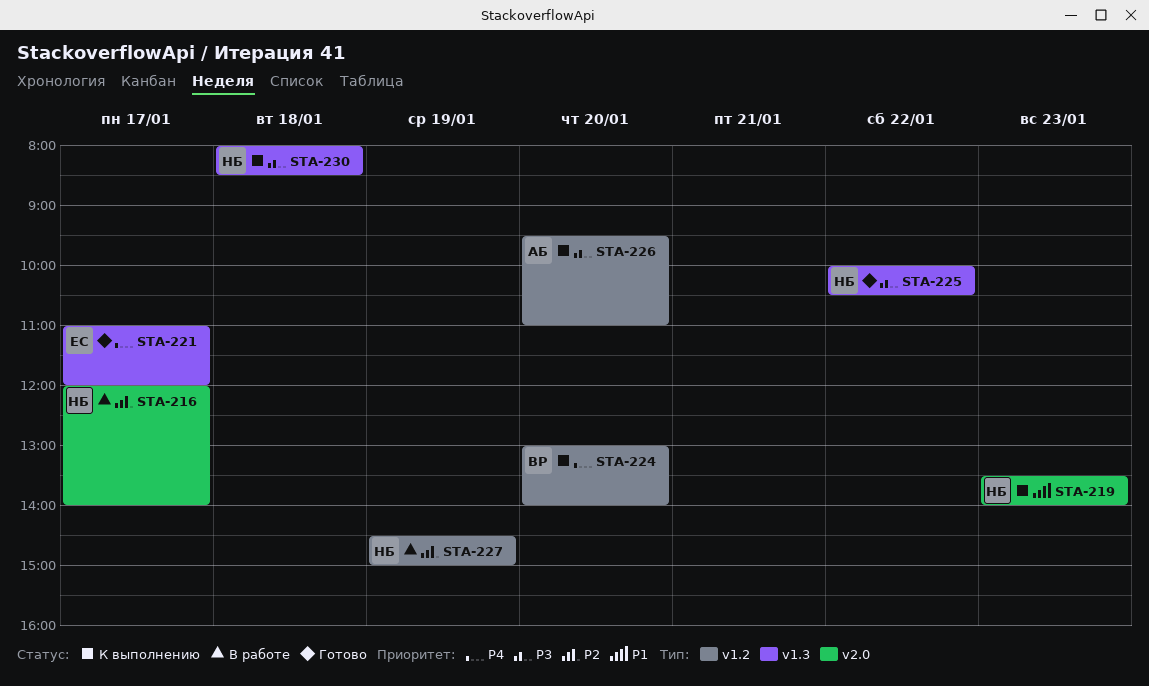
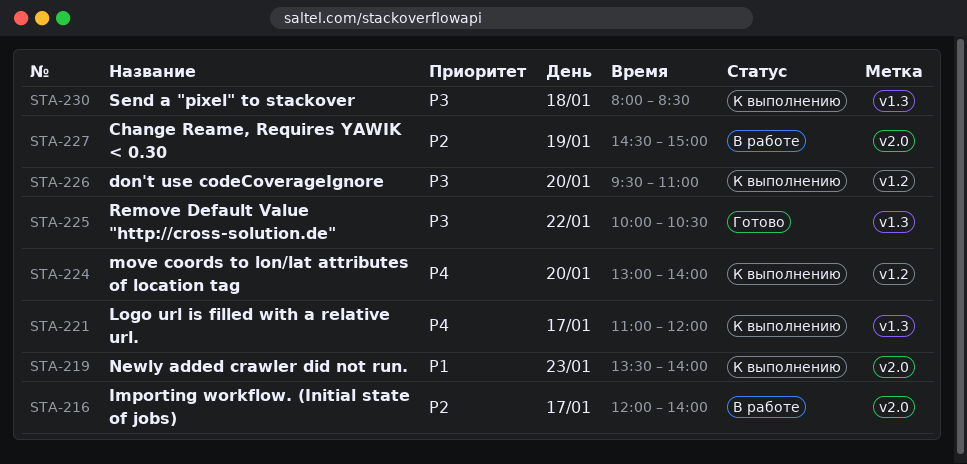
STA-221, status: Готово -> К выполнению
STA-227, label: v1.2 -> v2.0

